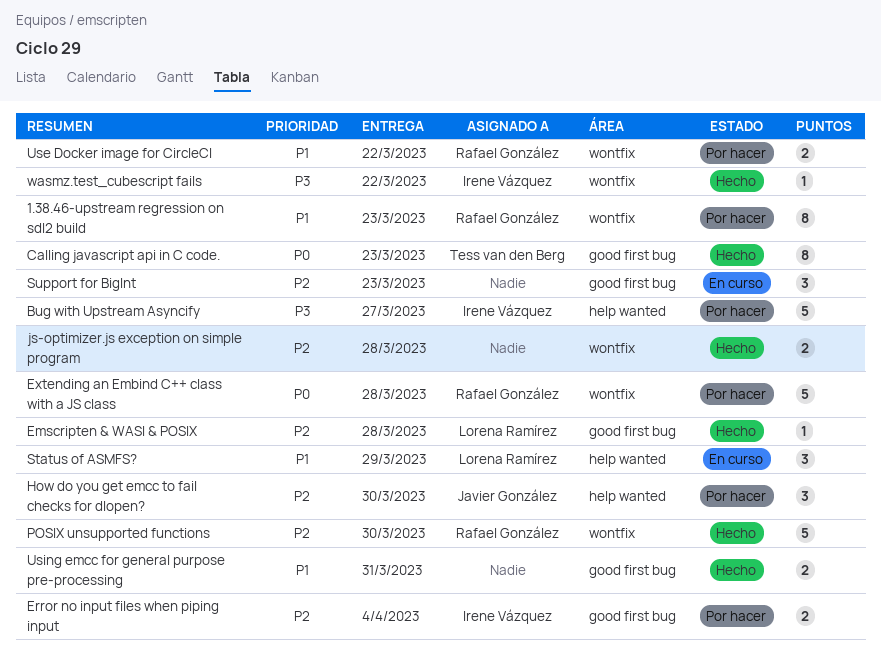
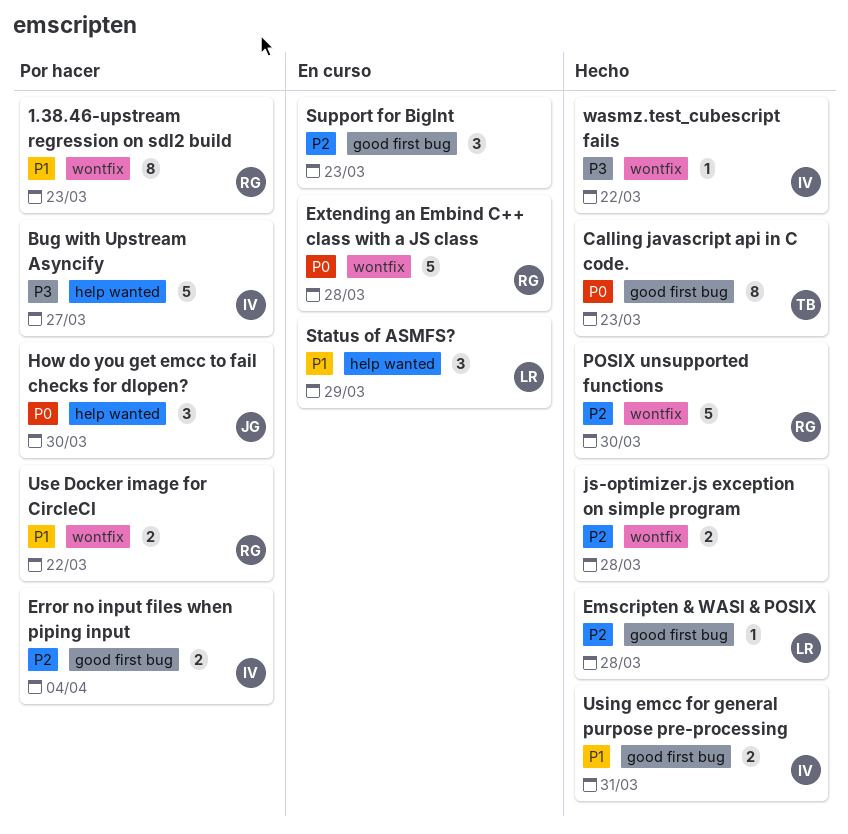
Extending an Embind C++ class with a JS class, status: Por hacer -> En curso
How do you get emcc to fail checks for dlopen?, priority: P2 -> P0
Using emcc for general purpose pre-processing, owner: none -> Irene Vázquez

